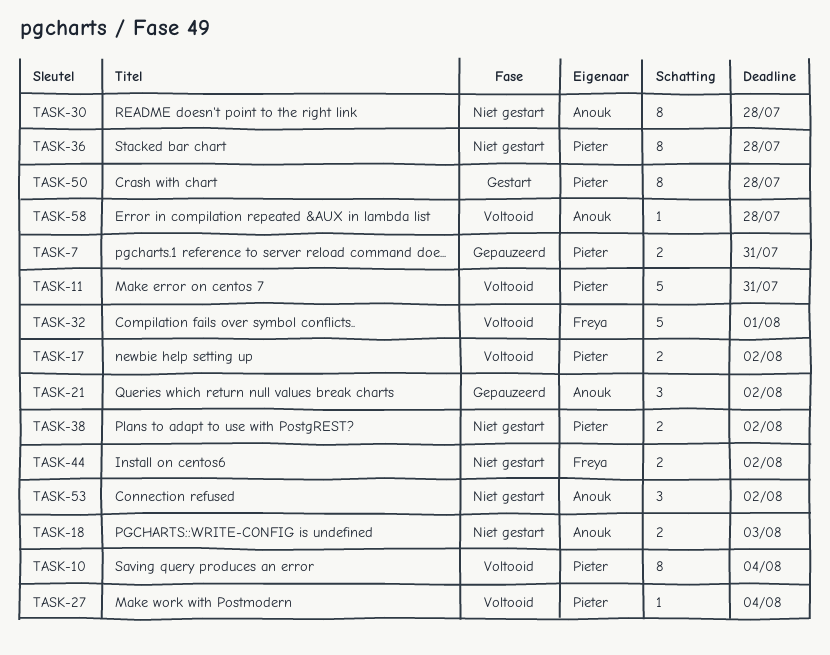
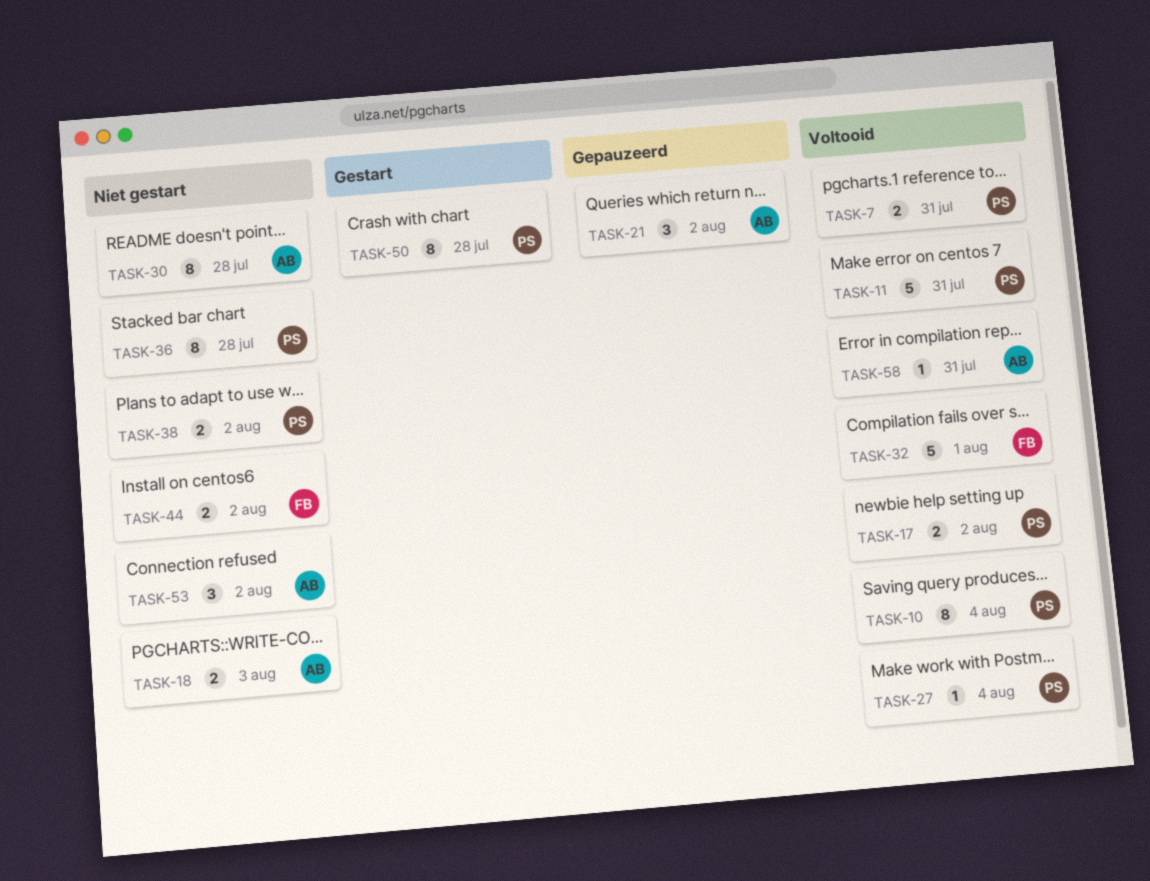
TASK-7, status: Gepauzeerd -> Voltooid
TASK-58, due: Jul 28 -> Jul 31

